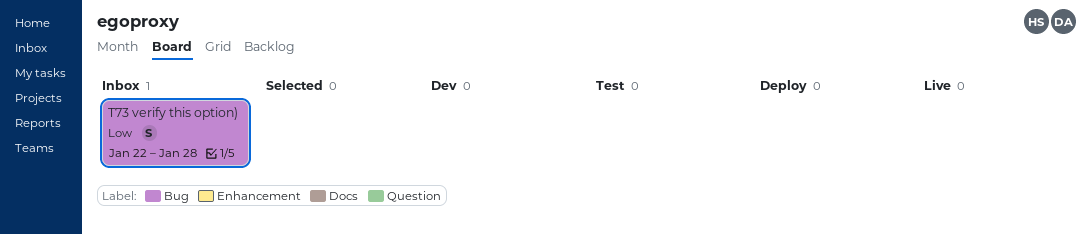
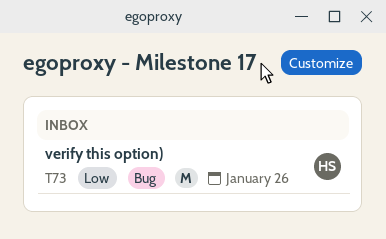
T73, estimate: S -> M
T73, due: Jan 28 -> Jan 26

